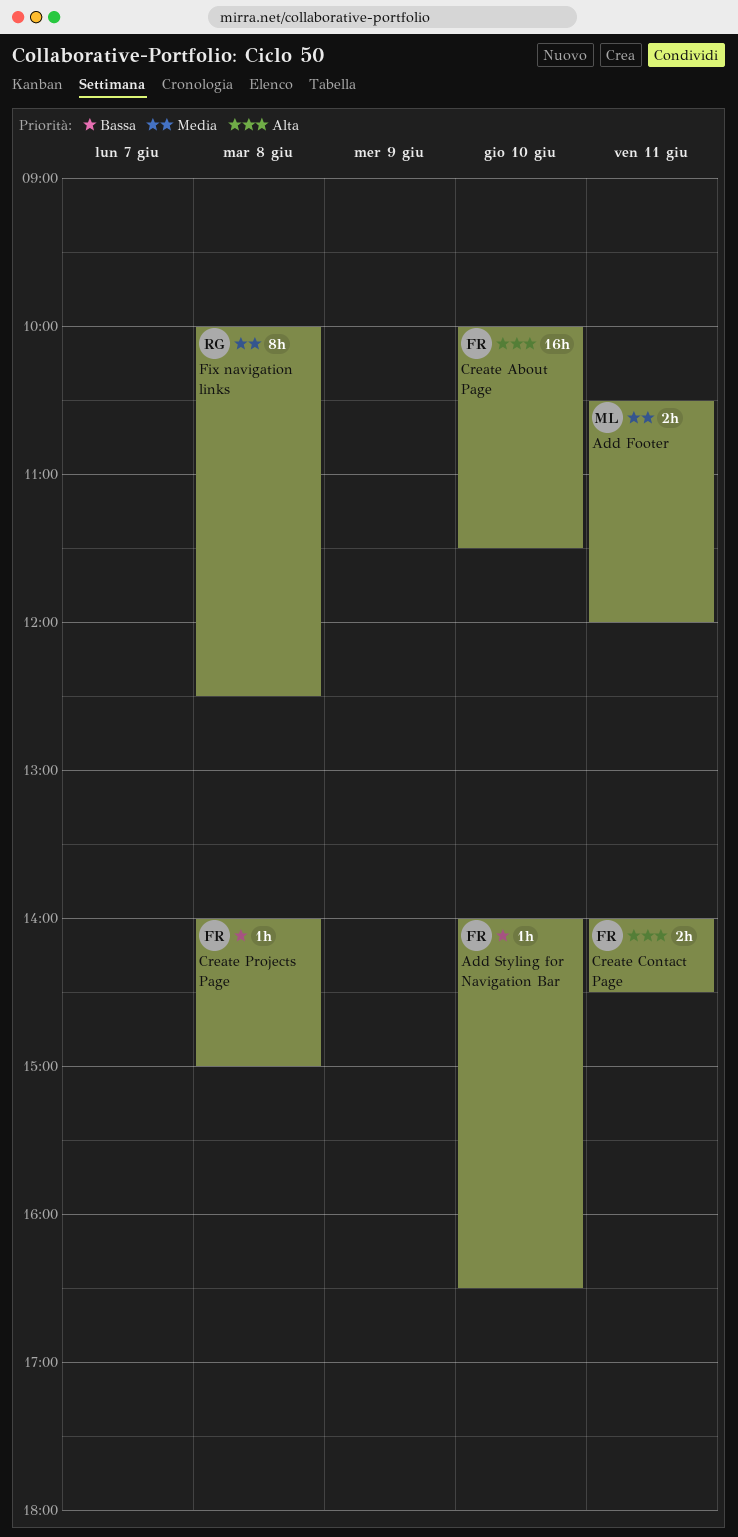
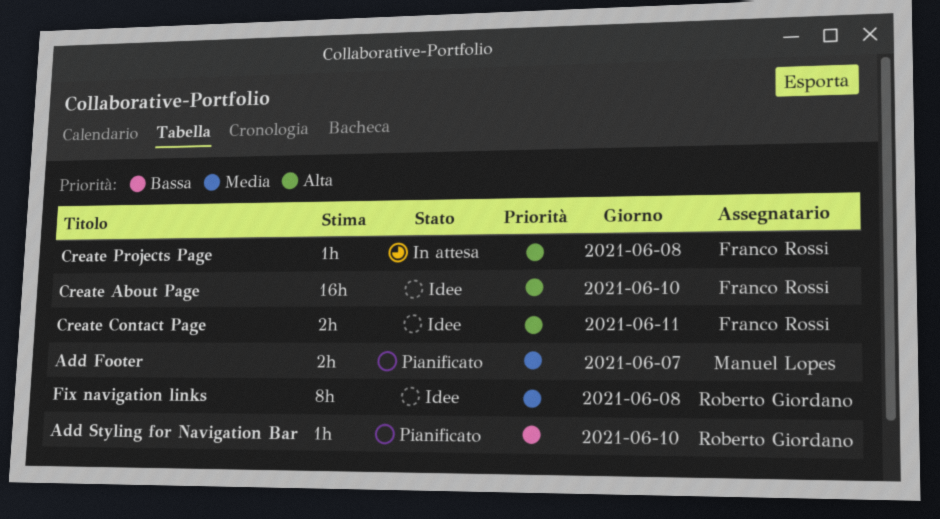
Add Footer, day: Jun 11 -> Jun 7
Add Styling for Navigation Bar, owner: Franco Rossi -> Roberto Giordano
Create Projects Page, priority: Bassa -> Alta

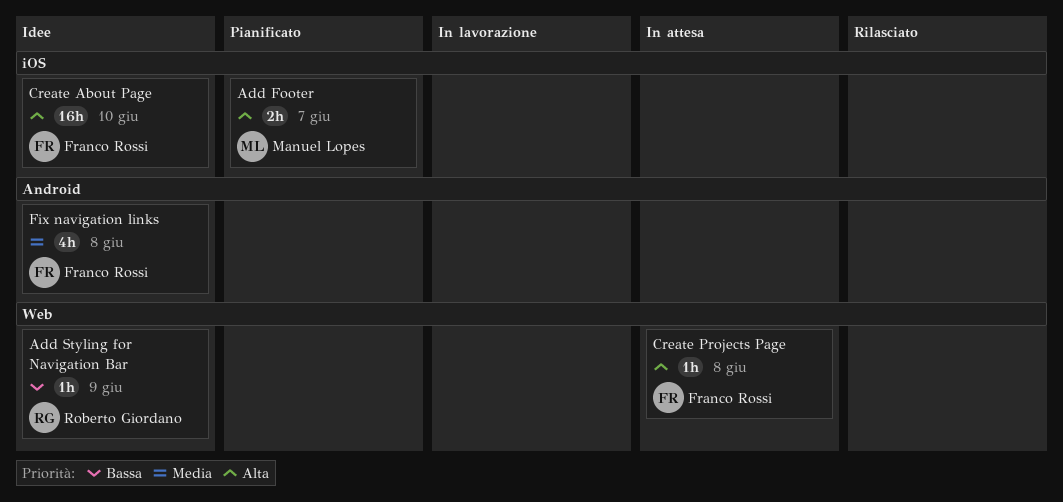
Add Footer, priority: Media -> Alta
Add Styling for Navigation Bar, status: Pianificato -> Idee
Add Styling for Navigation Bar, day: Jun 10 -> Jun 9
Create Contact Page: present -> none
Fix navigation links, owner: Roberto Giordano -> Franco Rossi
Fix navigation links, estimate: 8h -> 4h

